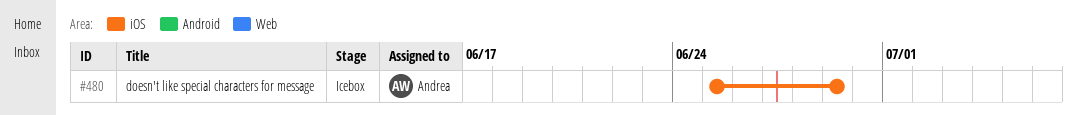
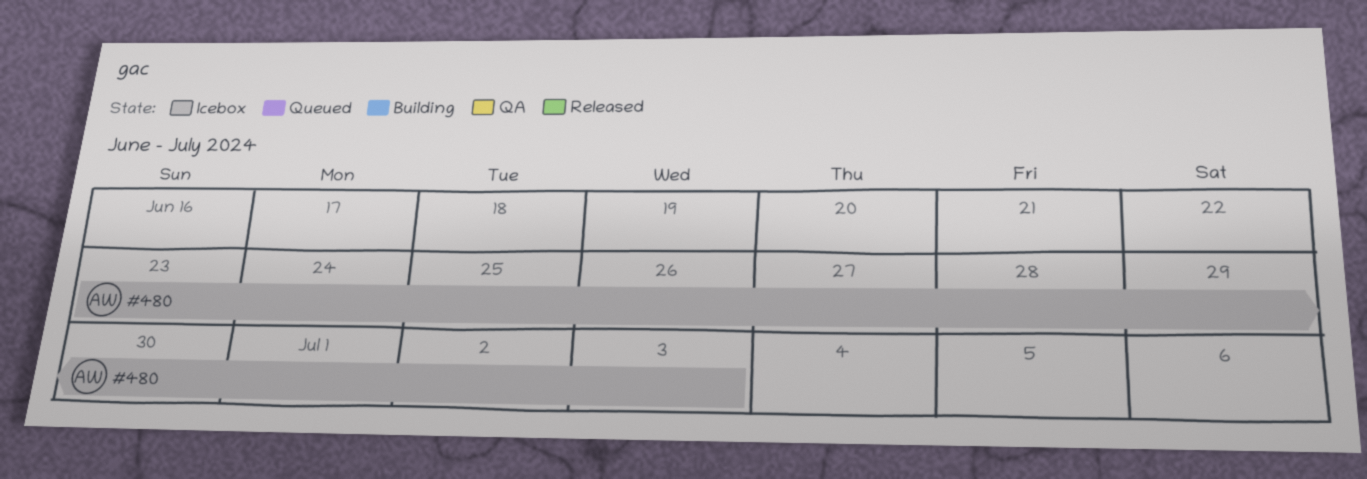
#480, start: Jun 25 -> Jun 23
#480, due: Jun 29 -> Jul 3

